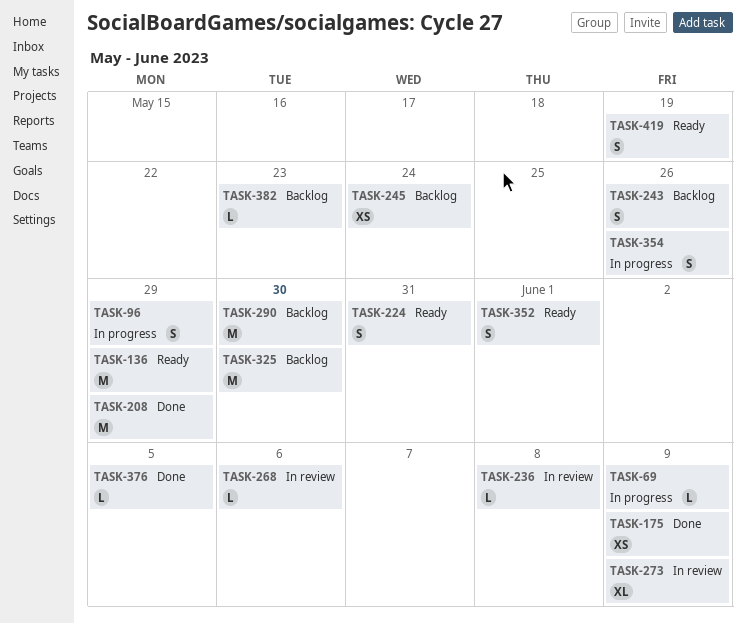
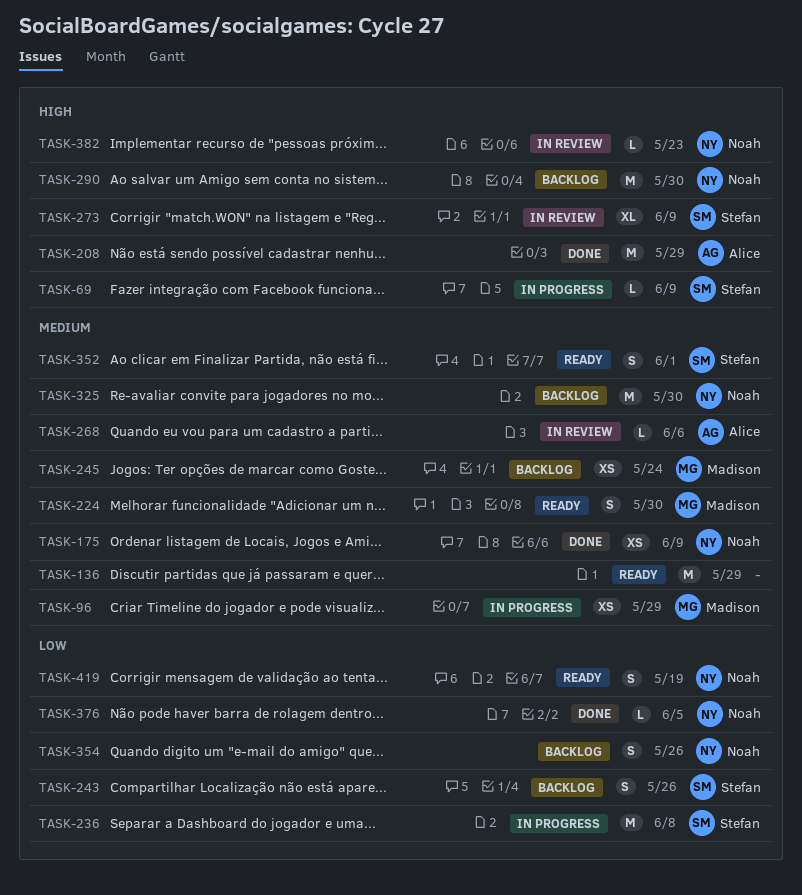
TASK-96, estimate: S -> XS
TASK-224, due: May 31 -> May 30
TASK-236, status: In review -> In progress
TASK-236, estimate: L -> M
TASK-354, status: In progress -> Backlog
TASK-382, status: Backlog -> In review

